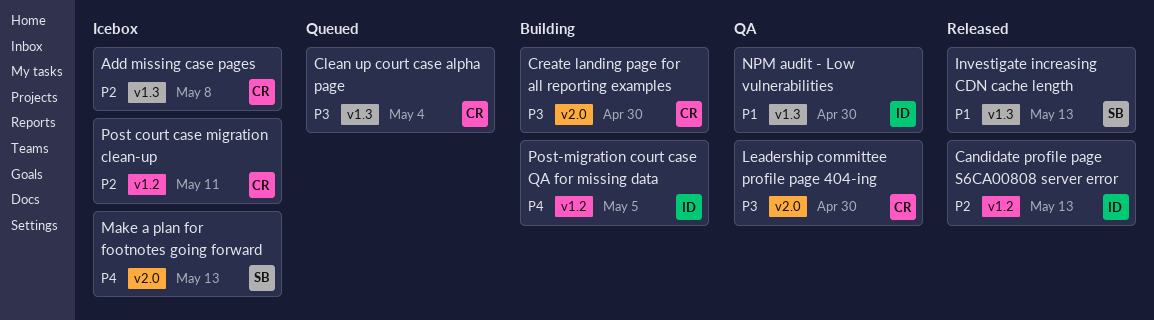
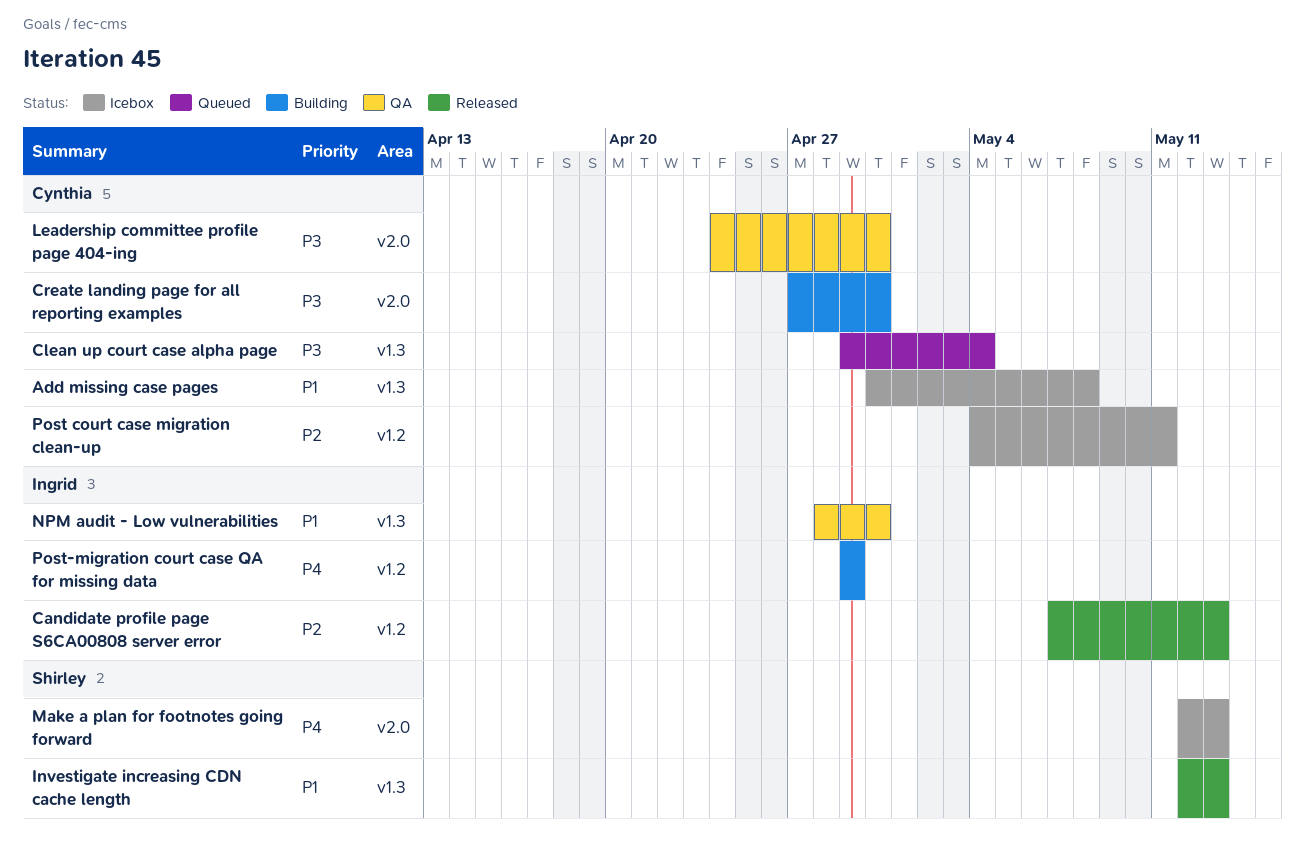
Add missing case pages, priority: P2 -> P1
Post-migration court case QA for missing data, due: May 5 -> Apr 29

